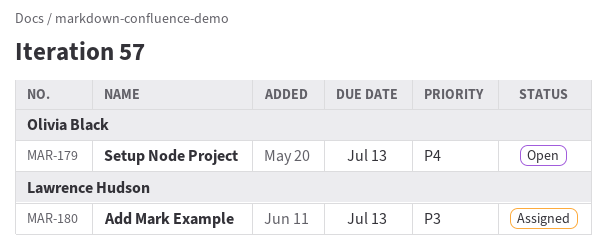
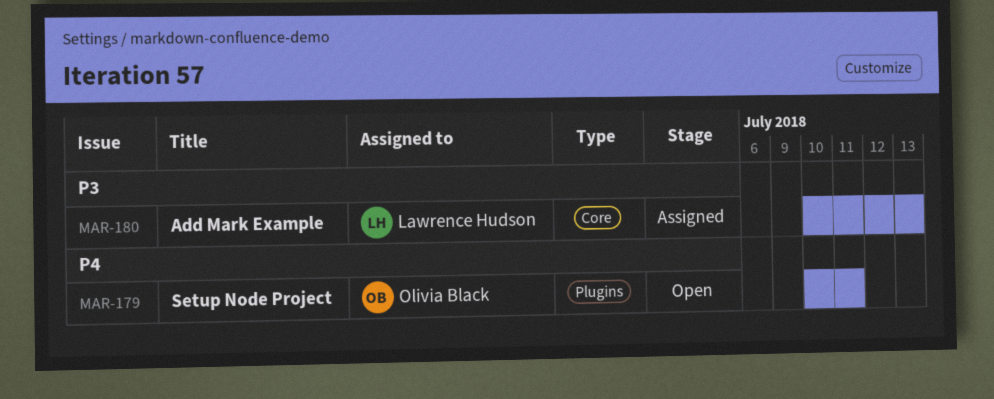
MAR-179, due: Jul 13 -> Jul 11

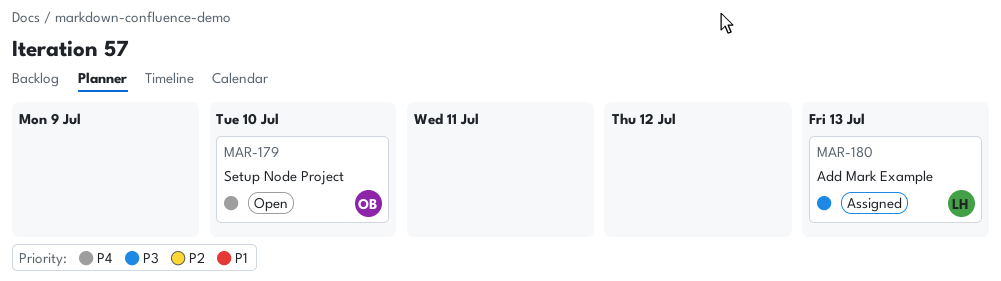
MAR-179, due: Jul 11 -> Jul 10

